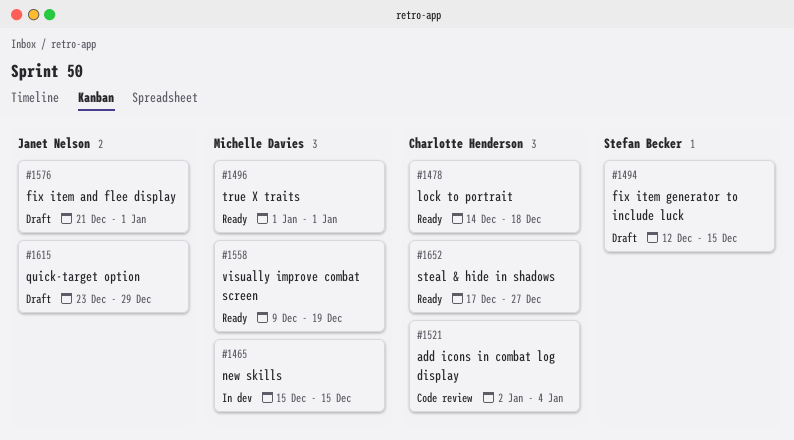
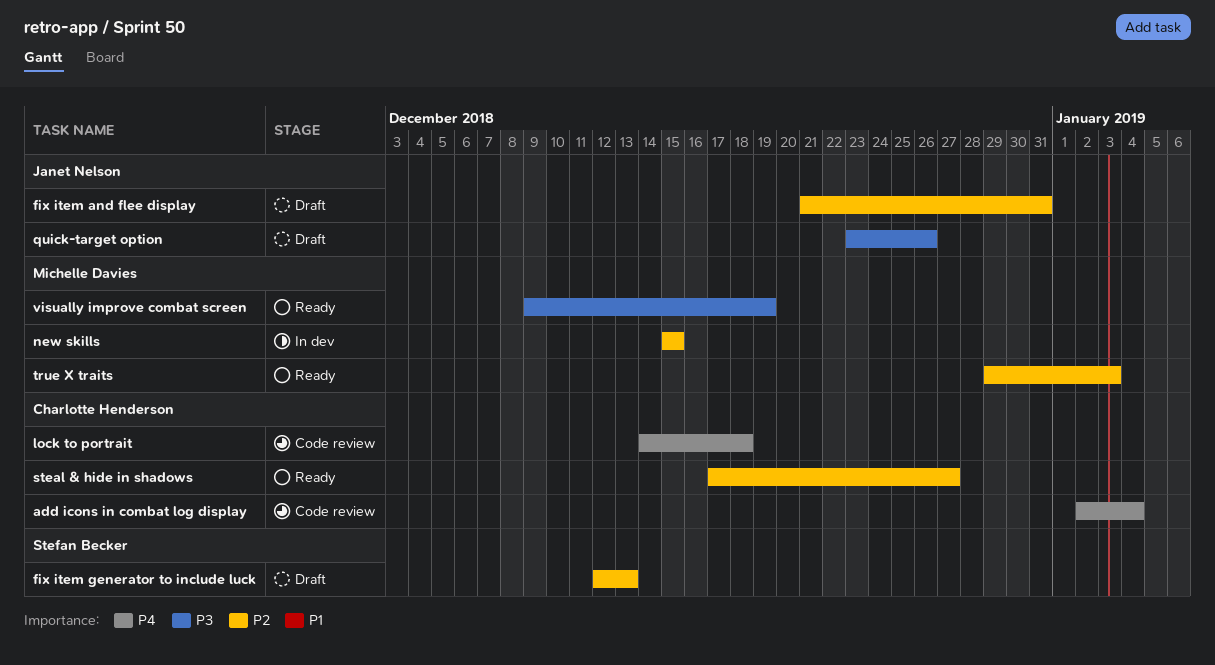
fix item and flee display, due: Jan 1 -> Dec 31
fix item generator to include luck, due: Dec 15 -> Dec 13
lock to portrait, status: Ready -> Code review
quick-target option, due: Dec 29 -> Dec 26
true X traits, start: Jan 1 -> Dec 29
true X traits, due: Jan 1 -> Jan 3

